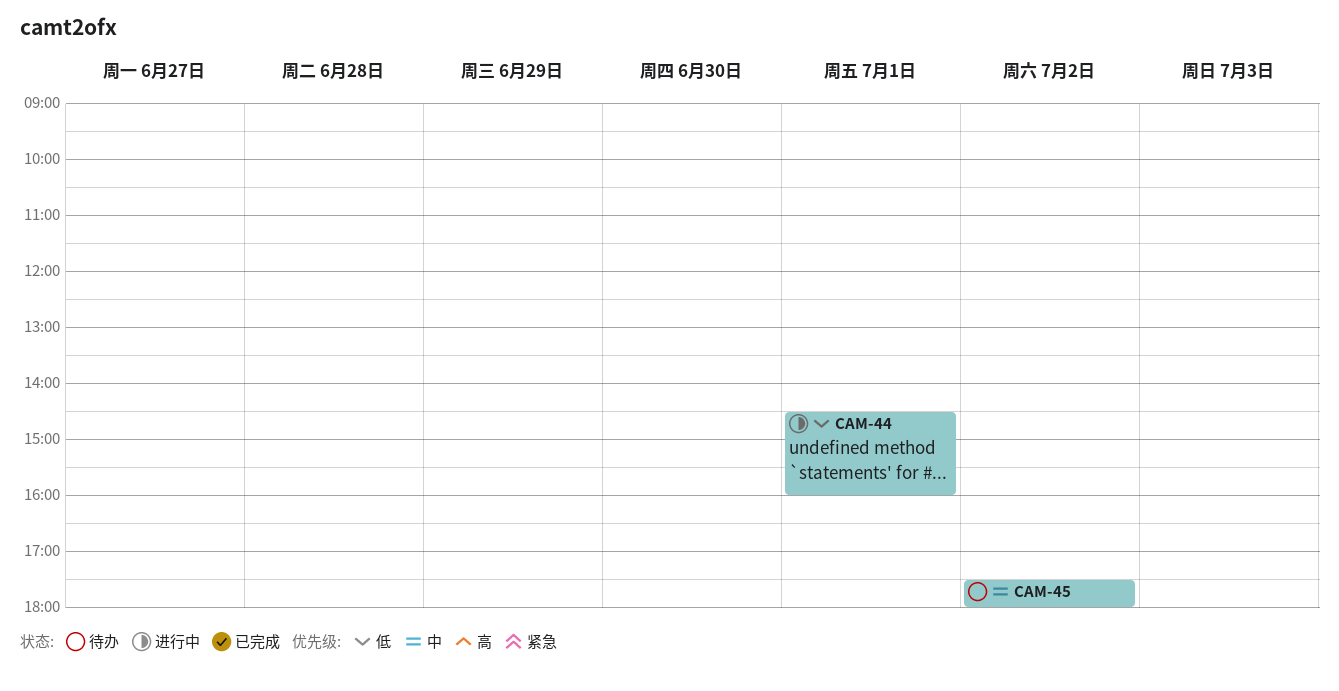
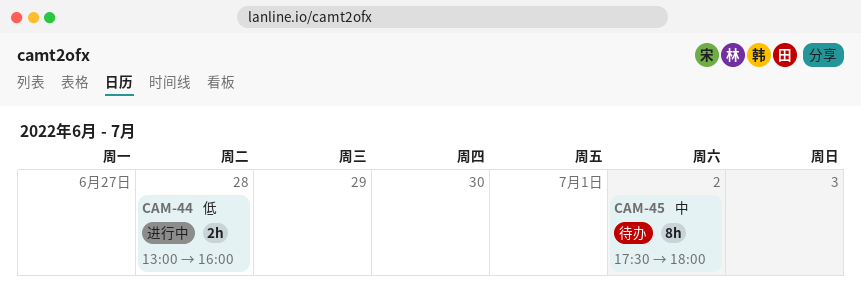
CAM-44, day: Jul 1 -> Jun 28
CAM-44, begins: 14:30 -> 13:00

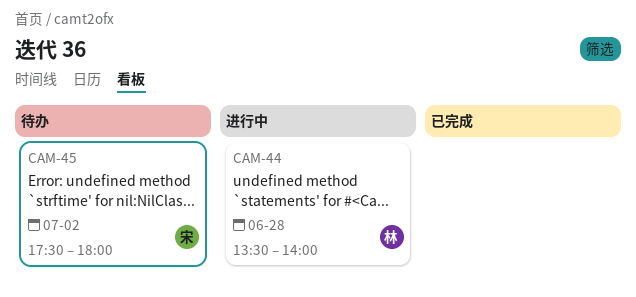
CAM-44, begins: 13:00 -> 13:30
CAM-44, ends: 16:00 -> 14:00

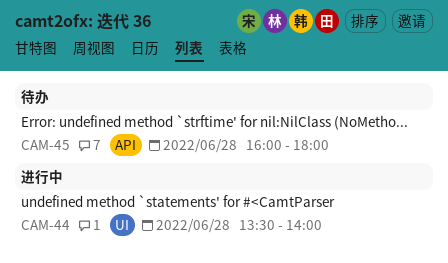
CAM-45, day: Jul 2 -> Jun 28
CAM-45, begins: 17:30 -> 16:00

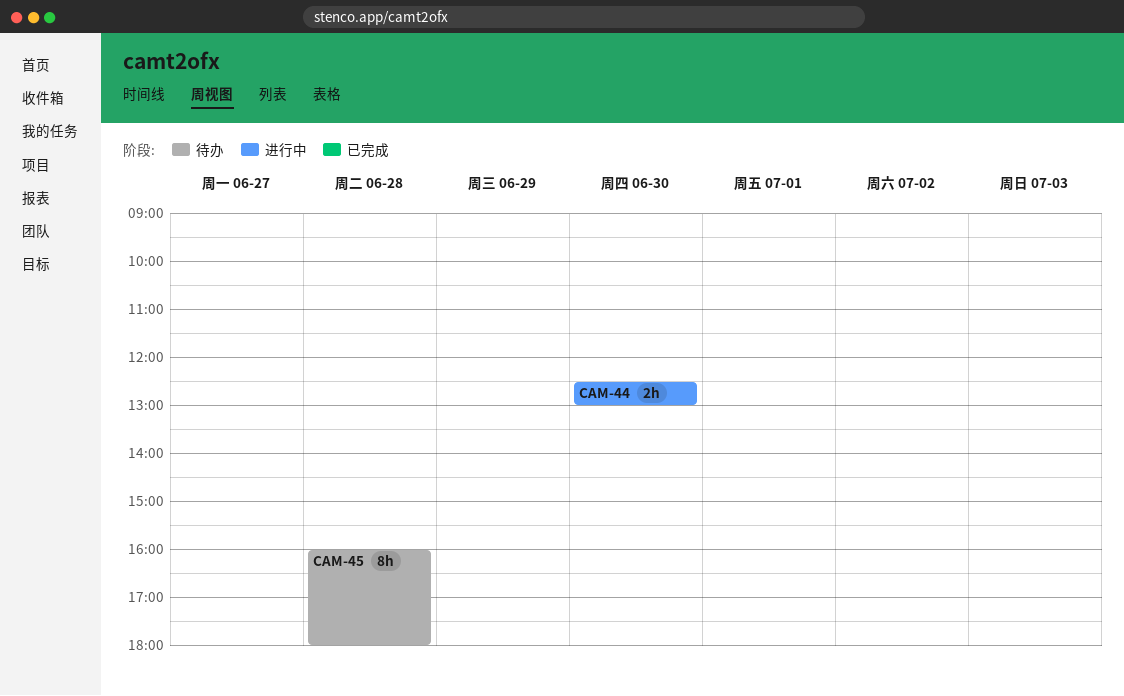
CAM-44, day: Jun 28 -> Jun 30
CAM-44, begins: 13:30 -> 12:30
CAM-44, ends: 14:00 -> 13:00

